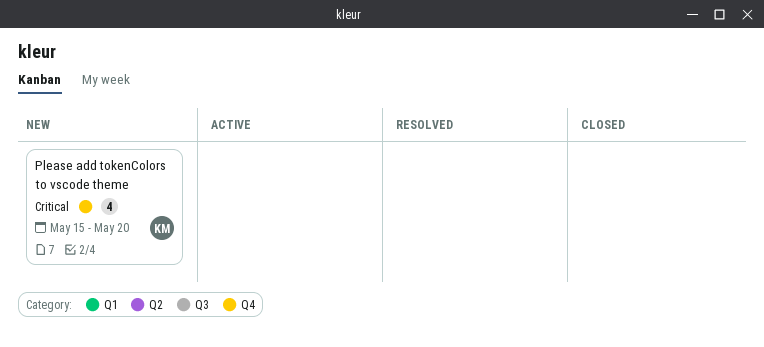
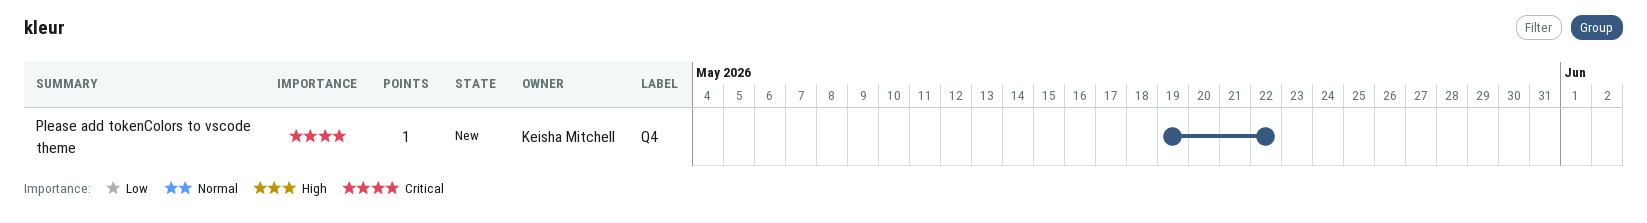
Please add tokenColors to vscode theme, estimate: 4 -> 1
Please add tokenColors to vscode theme, start: May 15 -> May 19
Please add tokenColors to vscode theme, due: May 20 -> May 22

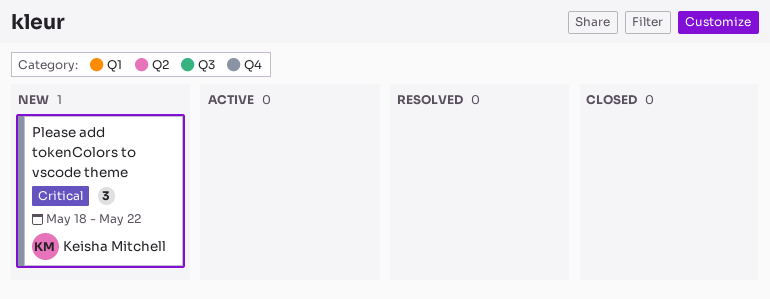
Please add tokenColors to vscode theme, estimate: 1 -> 3
Please add tokenColors to vscode theme, start: May 19 -> May 18

